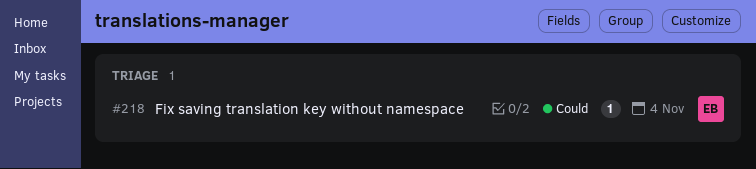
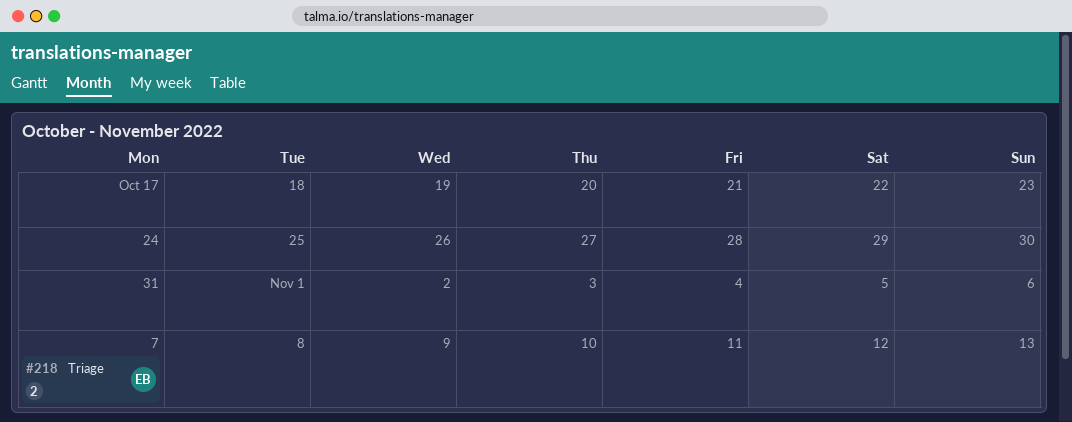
#218, estimate: 1 -> 2
#218, due: Nov 4 -> Nov 7

